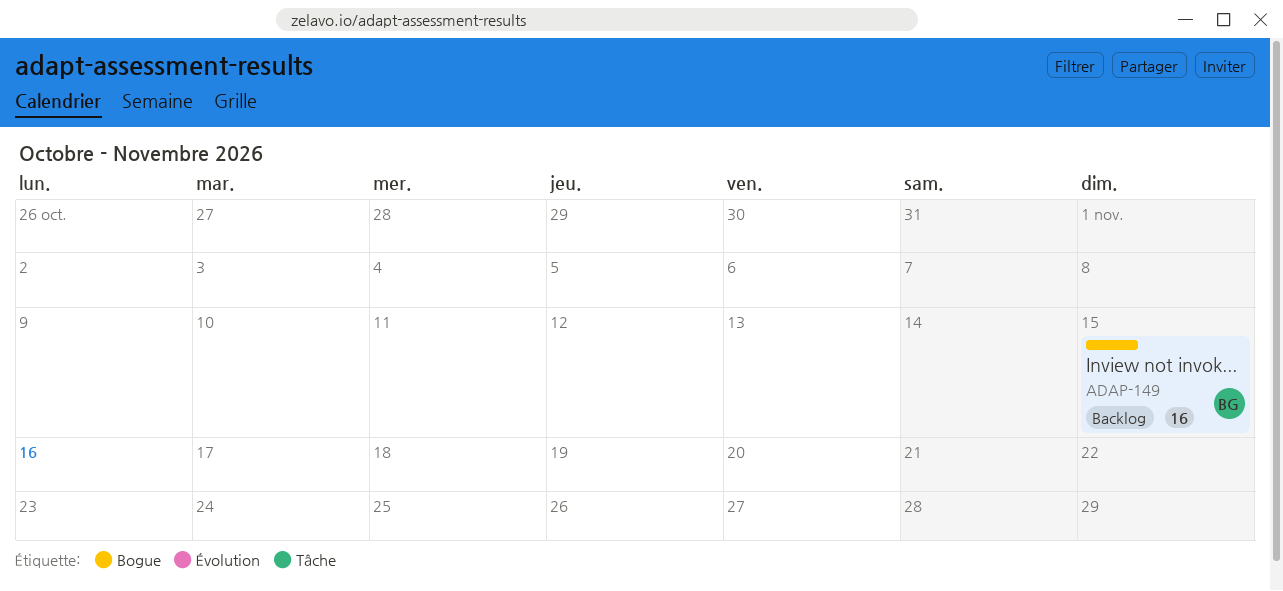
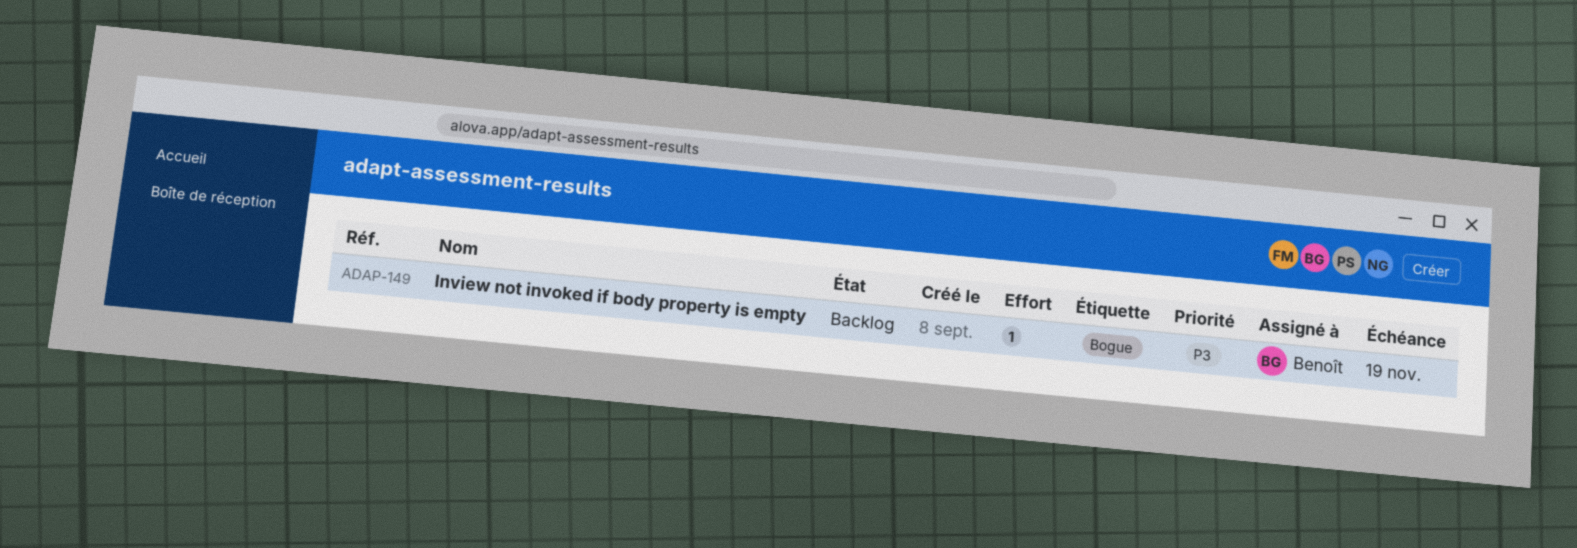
ADAP-149, estimate: 16 -> 1
ADAP-149, due: Nov 15 -> Nov 19

